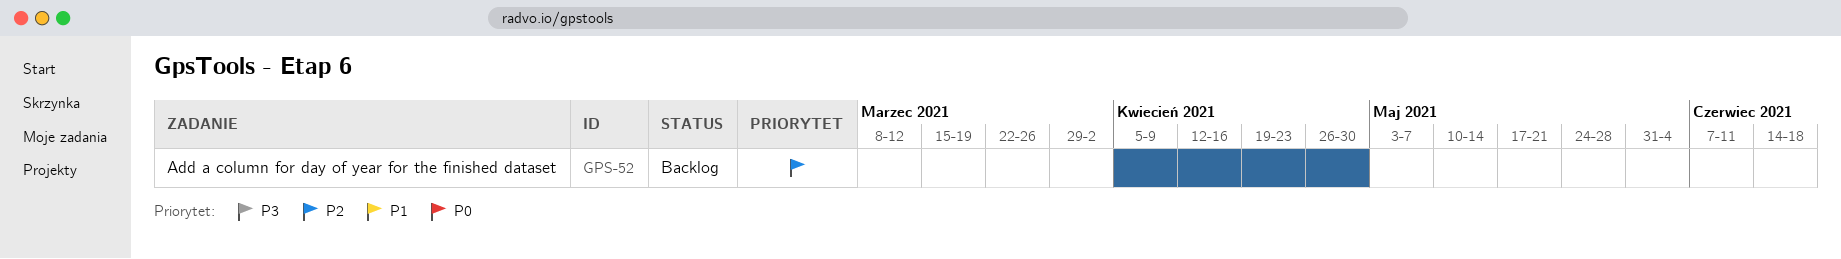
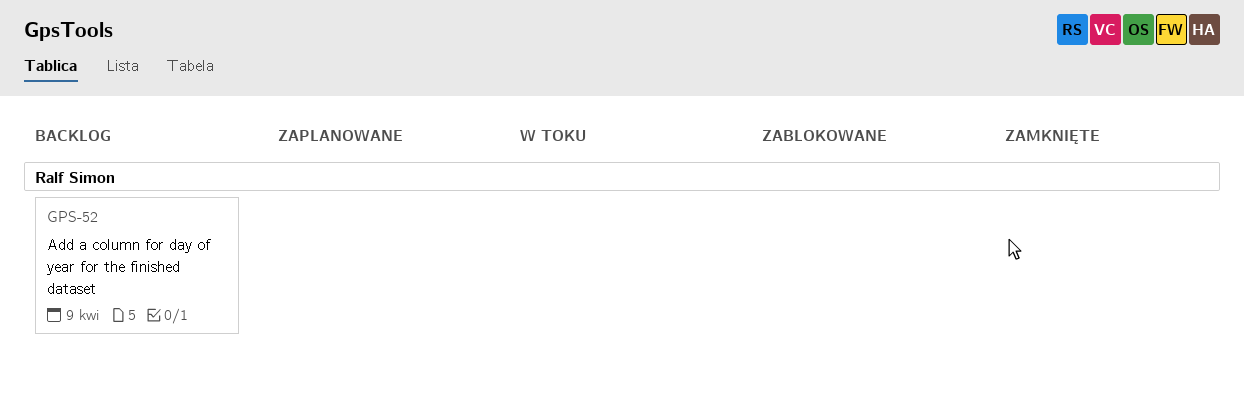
GPS-52, due: Apr 30 -> Apr 9

